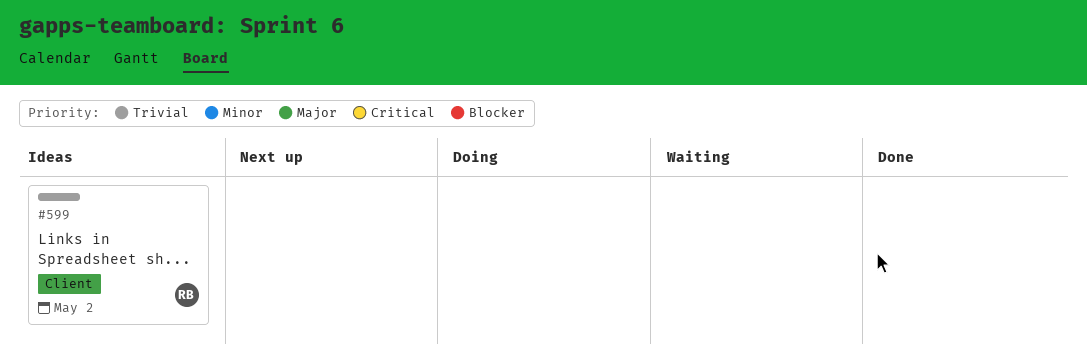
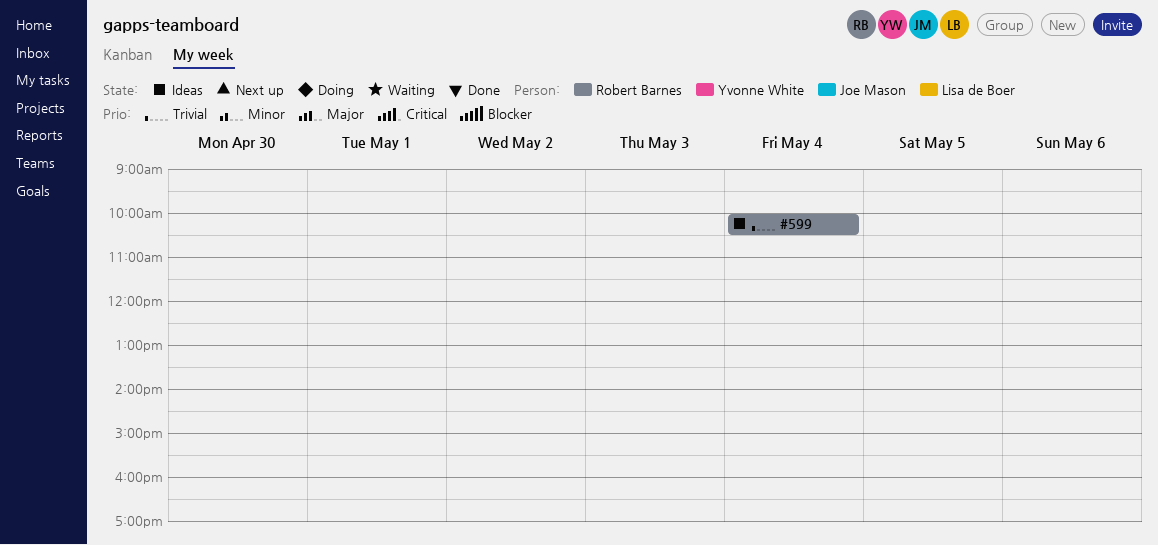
#599, day: May 2 -> May 4

